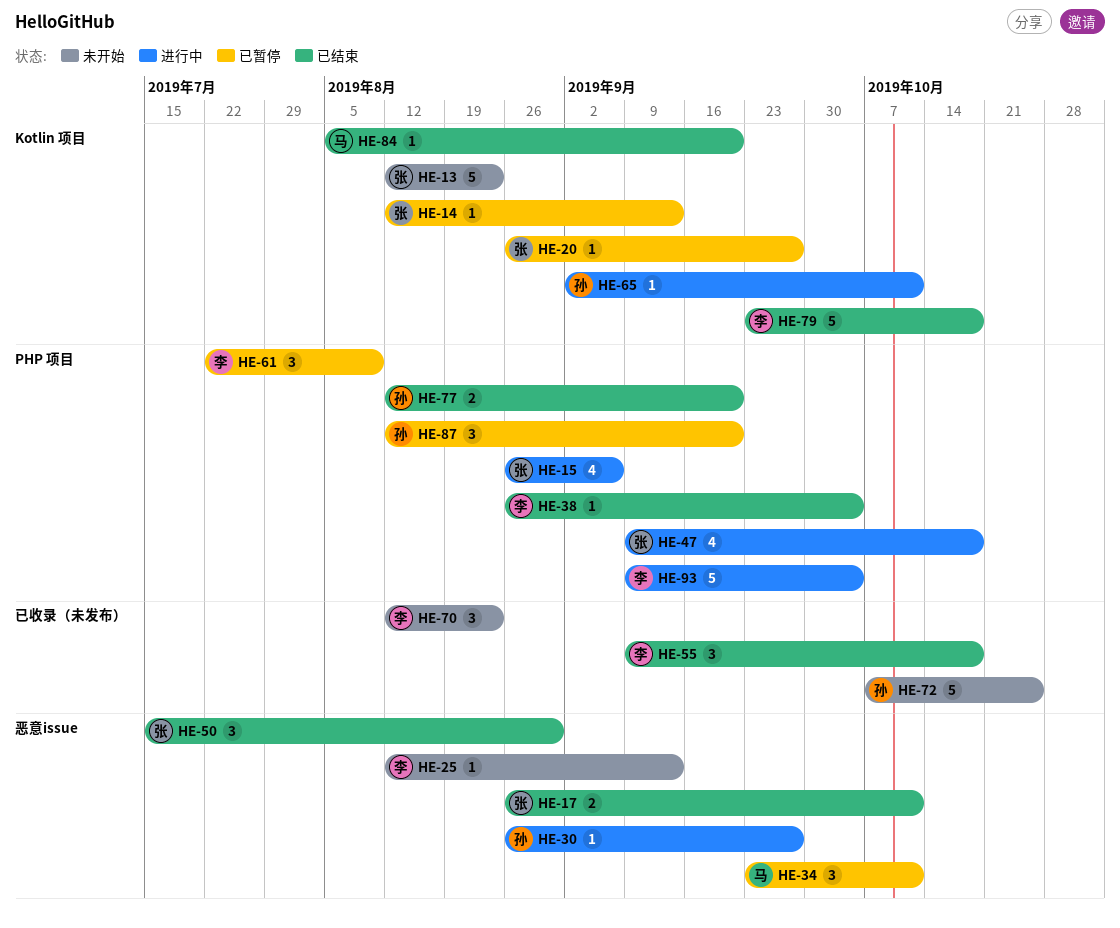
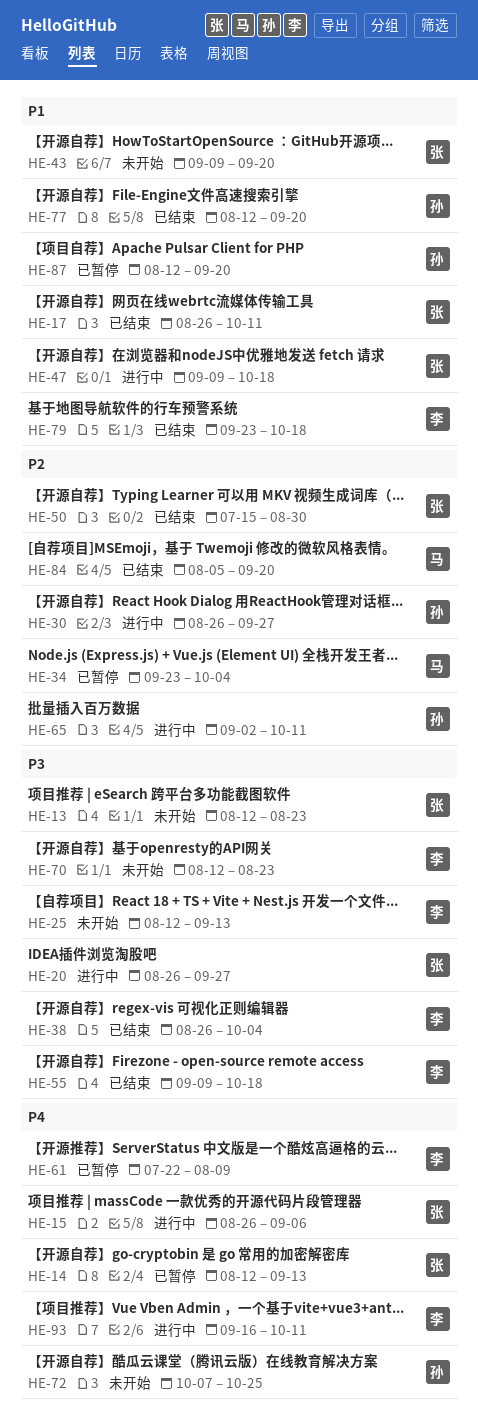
HE-20, status: 已暂停 -> 进行中
HE-34, due: Oct 11 -> Oct 4
HE-43: none -> present
HE-93, start: Sep 9 -> Sep 16
HE-93, due: Oct 4 -> Oct 11

